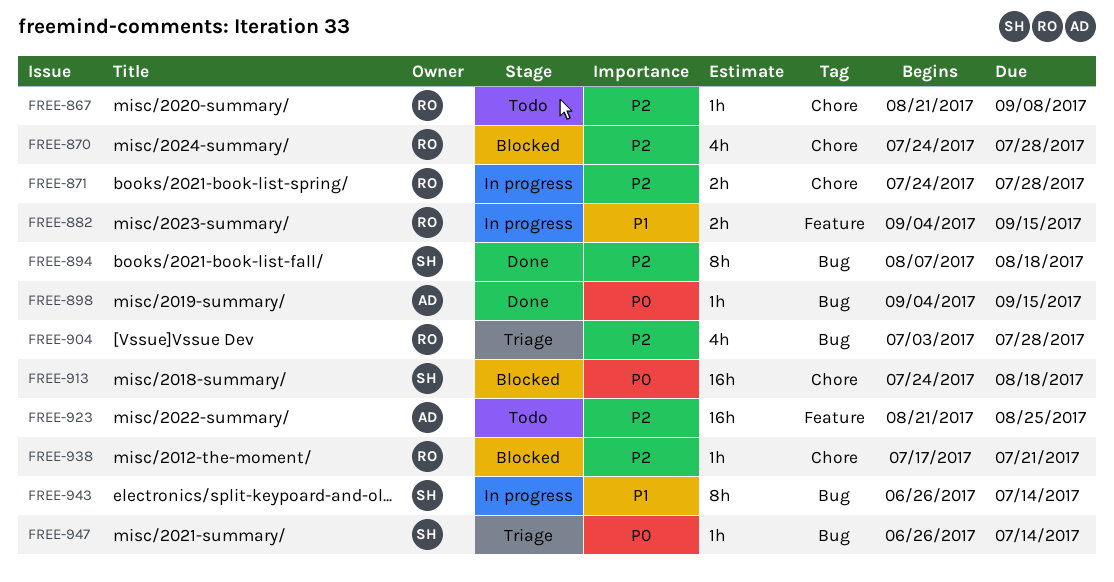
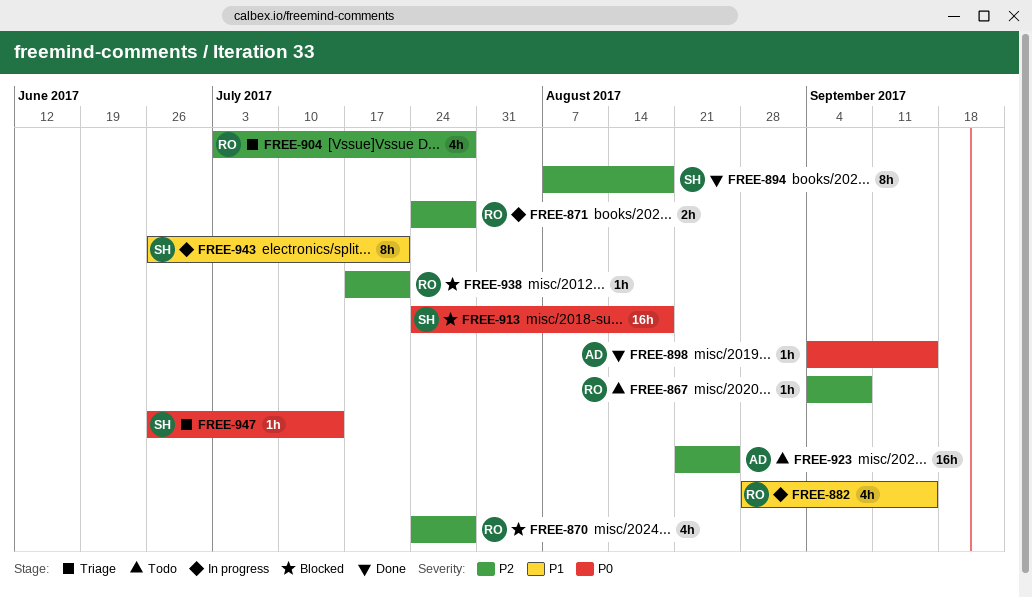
FREE-867, start: Aug 21 -> Sep 4
FREE-882, estimate: 2h -> 4h
FREE-882, start: Sep 4 -> Aug 28
FREE-943, due: Jul 14 -> Jul 21

